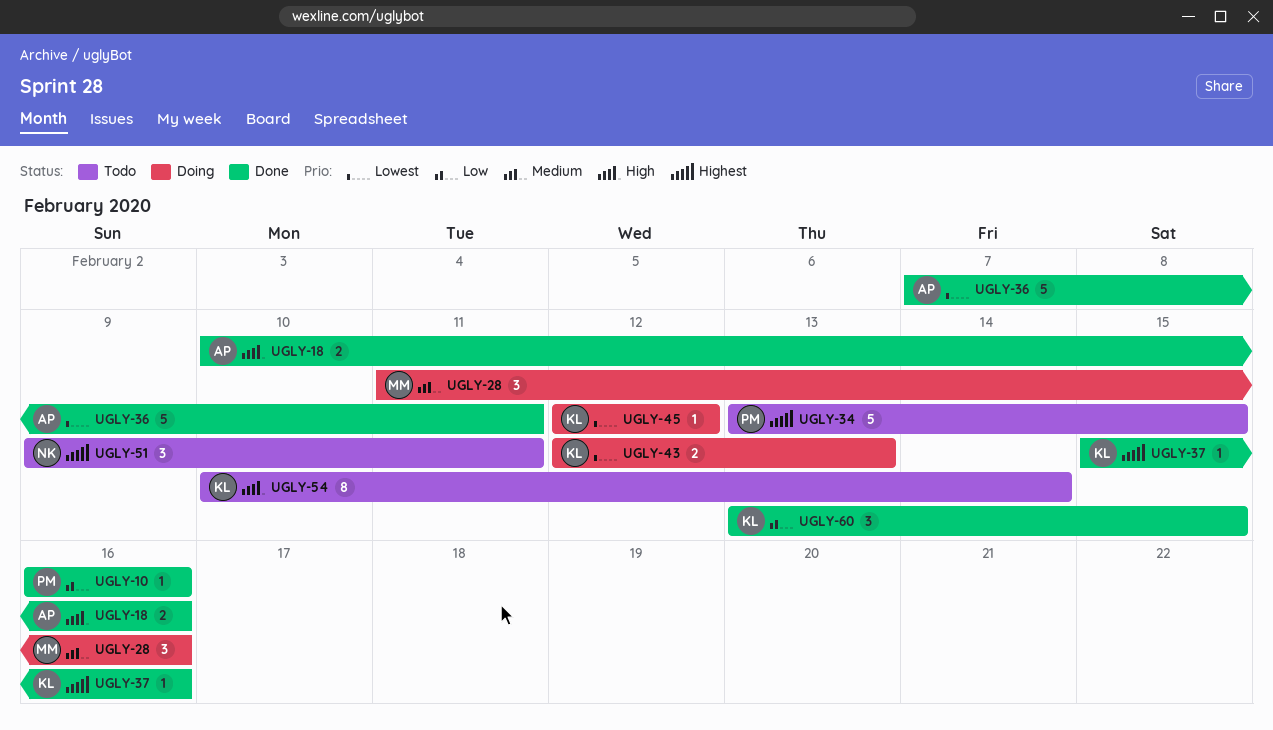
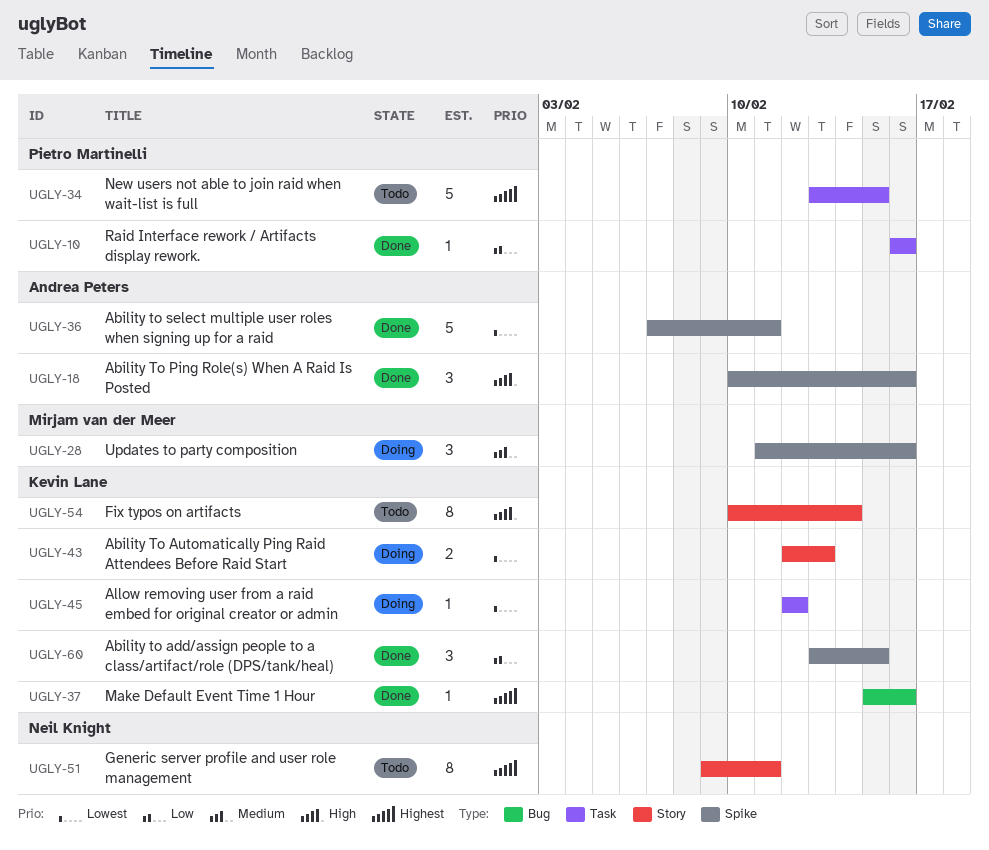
UGLY-18, estimate: 2 -> 3
UGLY-51, estimate: 3 -> 8

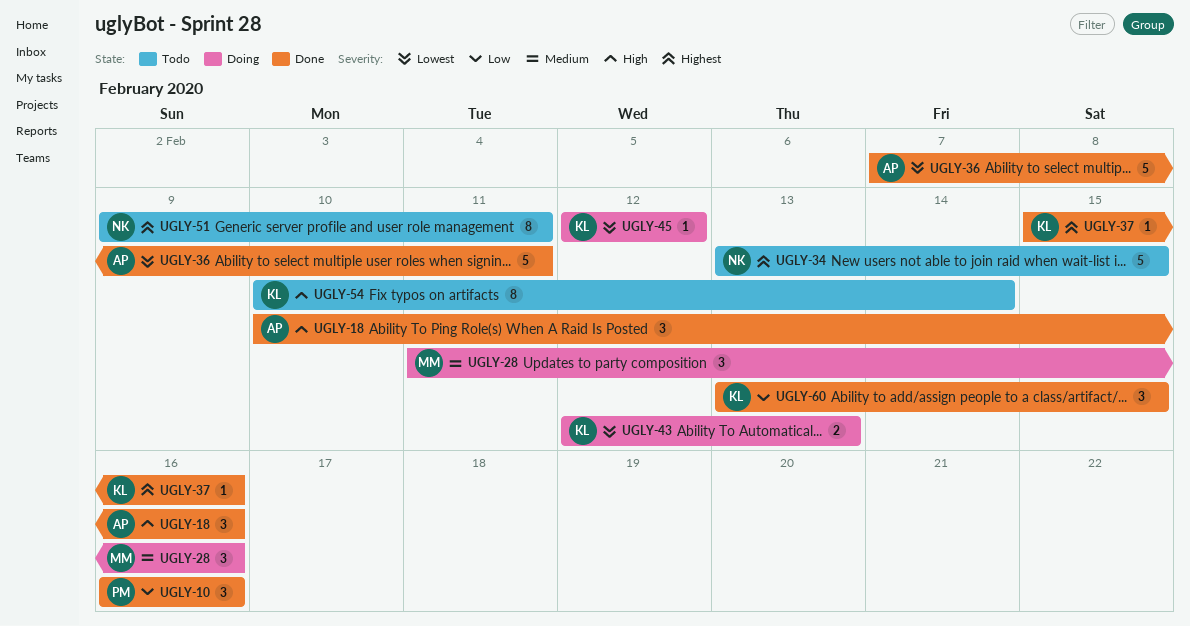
UGLY-10, estimate: 1 -> 3
UGLY-34, owner: Pietro Martinelli -> Neil Knight

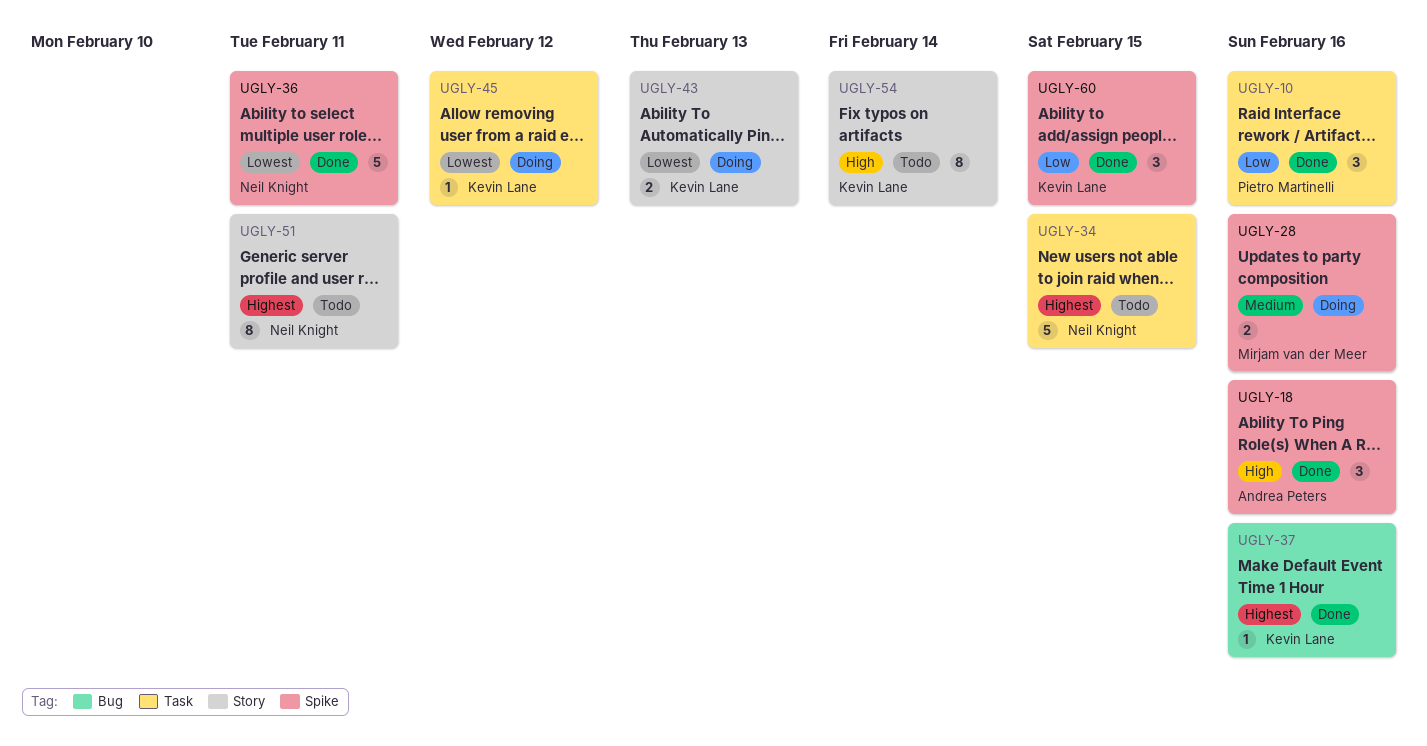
UGLY-28, estimate: 3 -> 2
UGLY-36, owner: Andrea Peters -> Neil Knight

